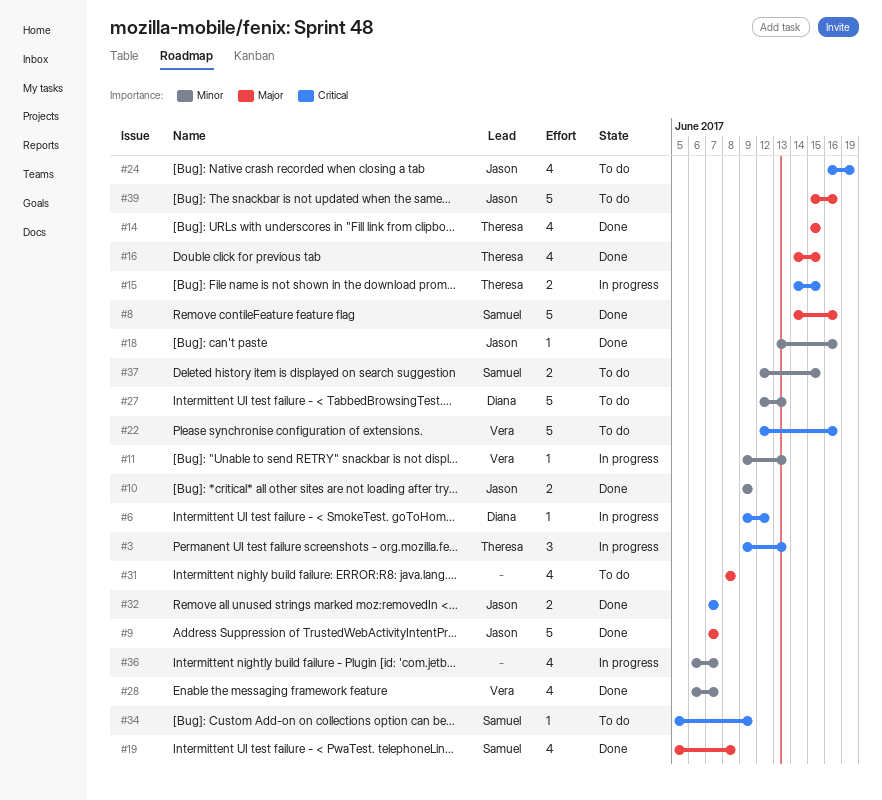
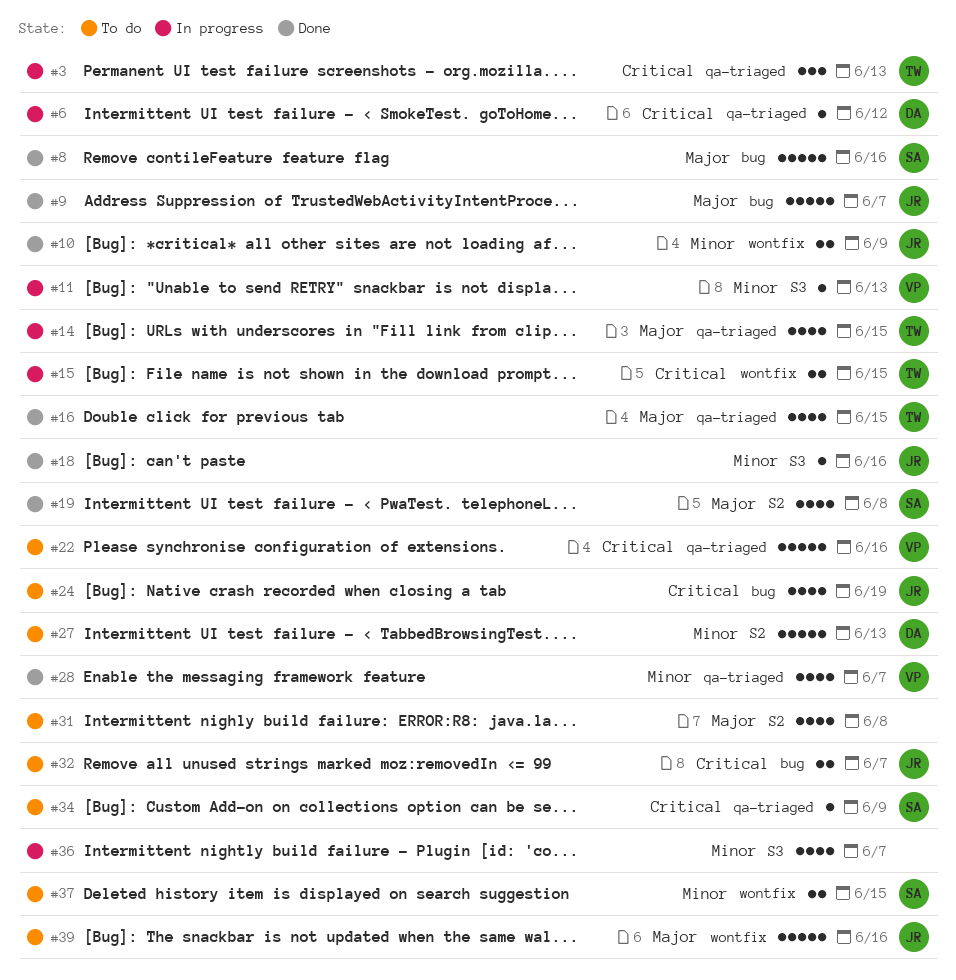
#14, status: Done -> In progress
#32, status: Done -> To do

